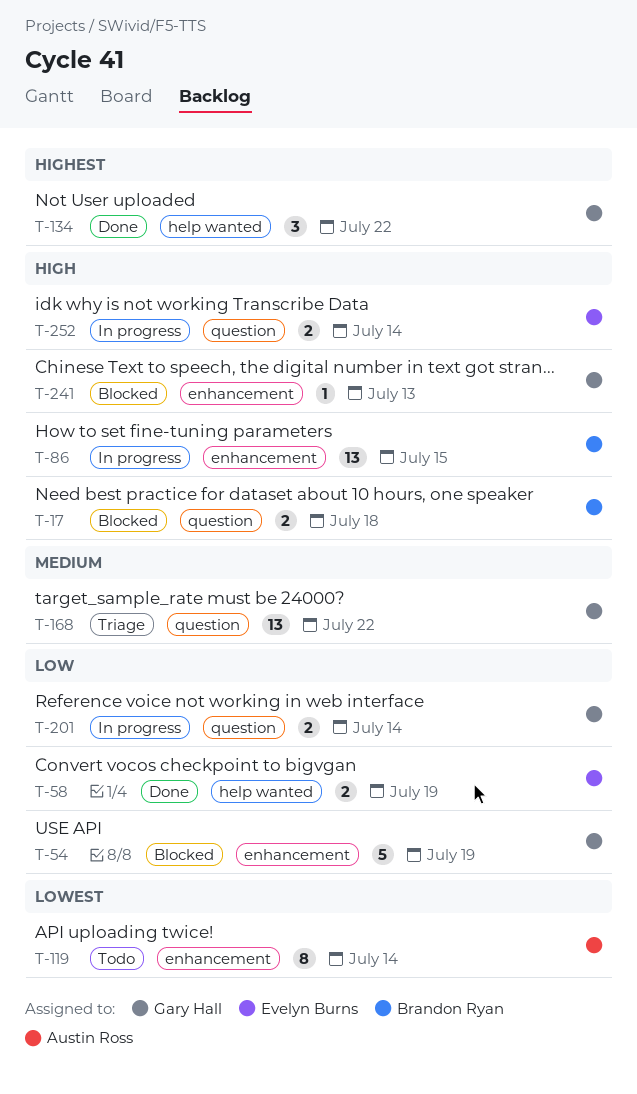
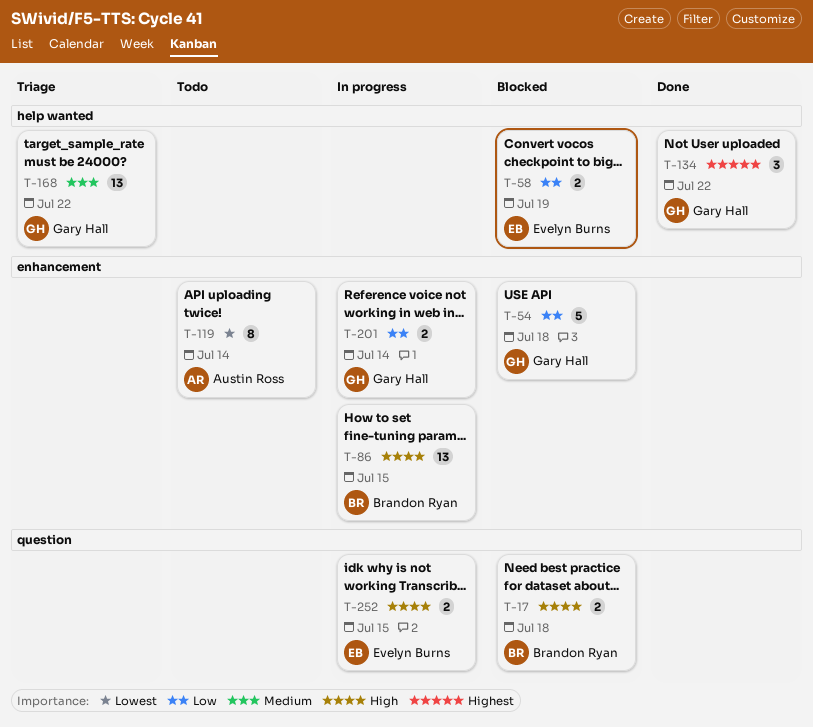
T-54, due: Jul 19 -> Jul 18
T-58, status: Done -> Blocked
T-168, label: question -> help wanted
T-201, label: question -> enhancement
T-241: present -> none
T-252, due: Jul 14 -> Jul 15

